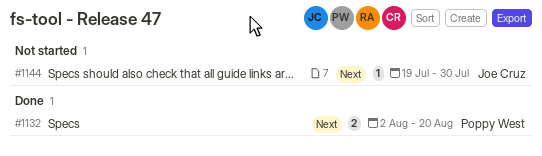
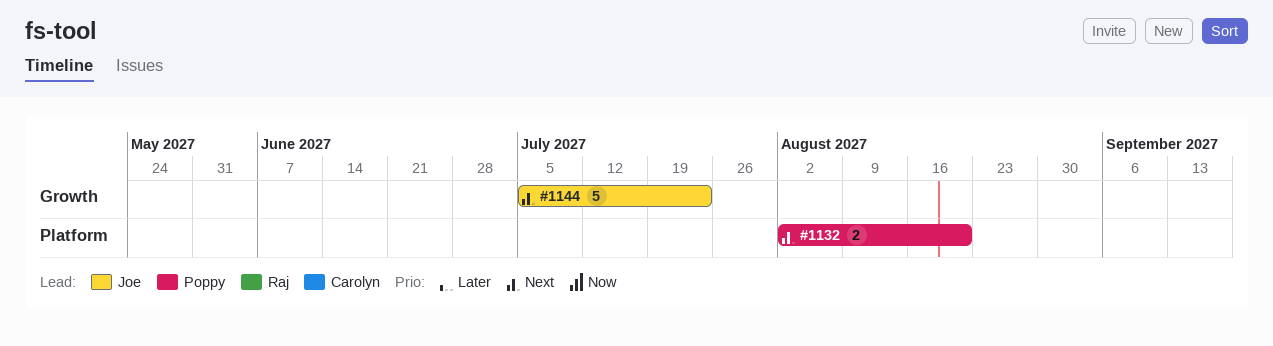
#1144, estimate: 1 -> 5
#1144, start: Jul 19 -> Jul 5
#1144, due: Jul 30 -> Jul 23

